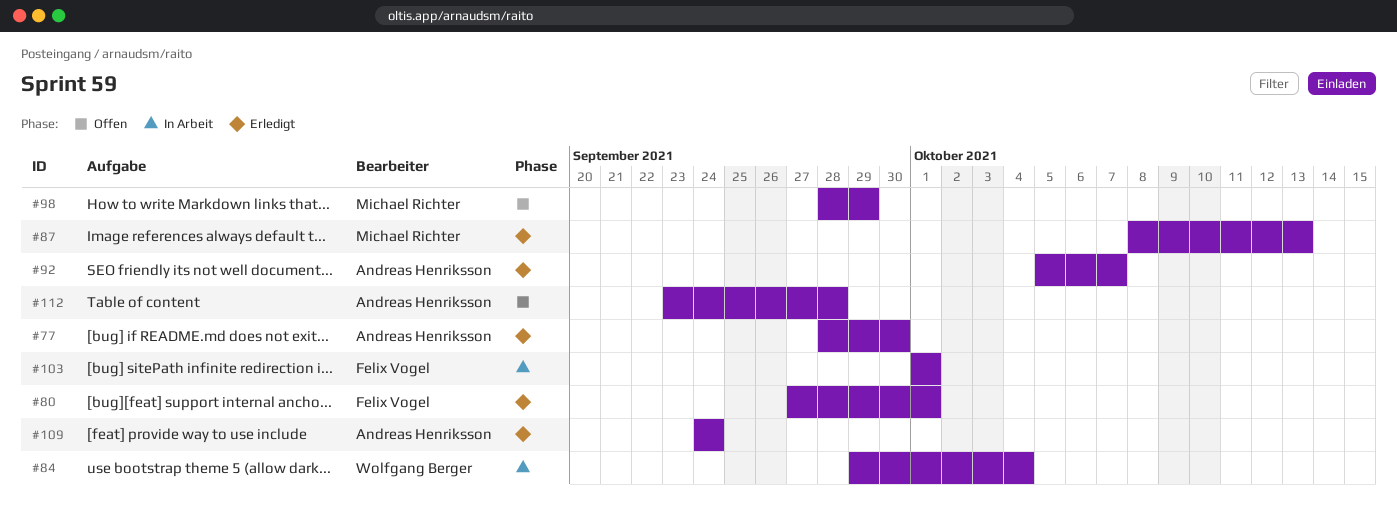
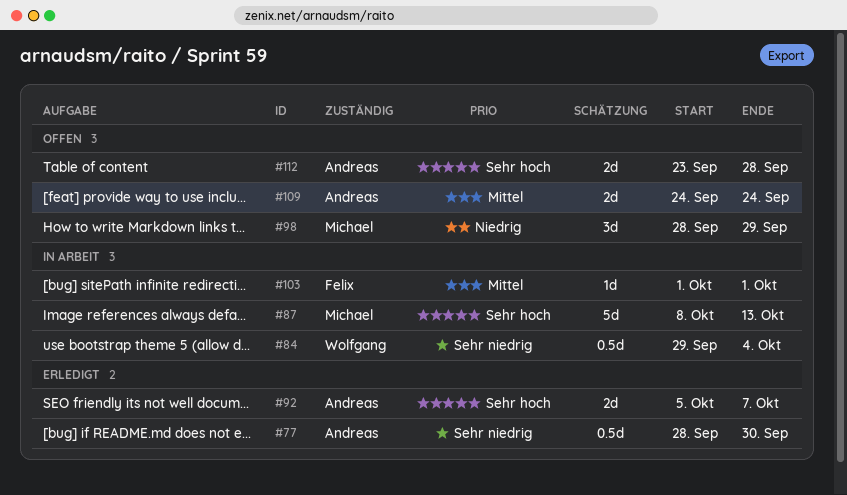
#80: present -> none
#87, status: Erledigt -> In Arbeit
#109, status: Erledigt -> Offen

